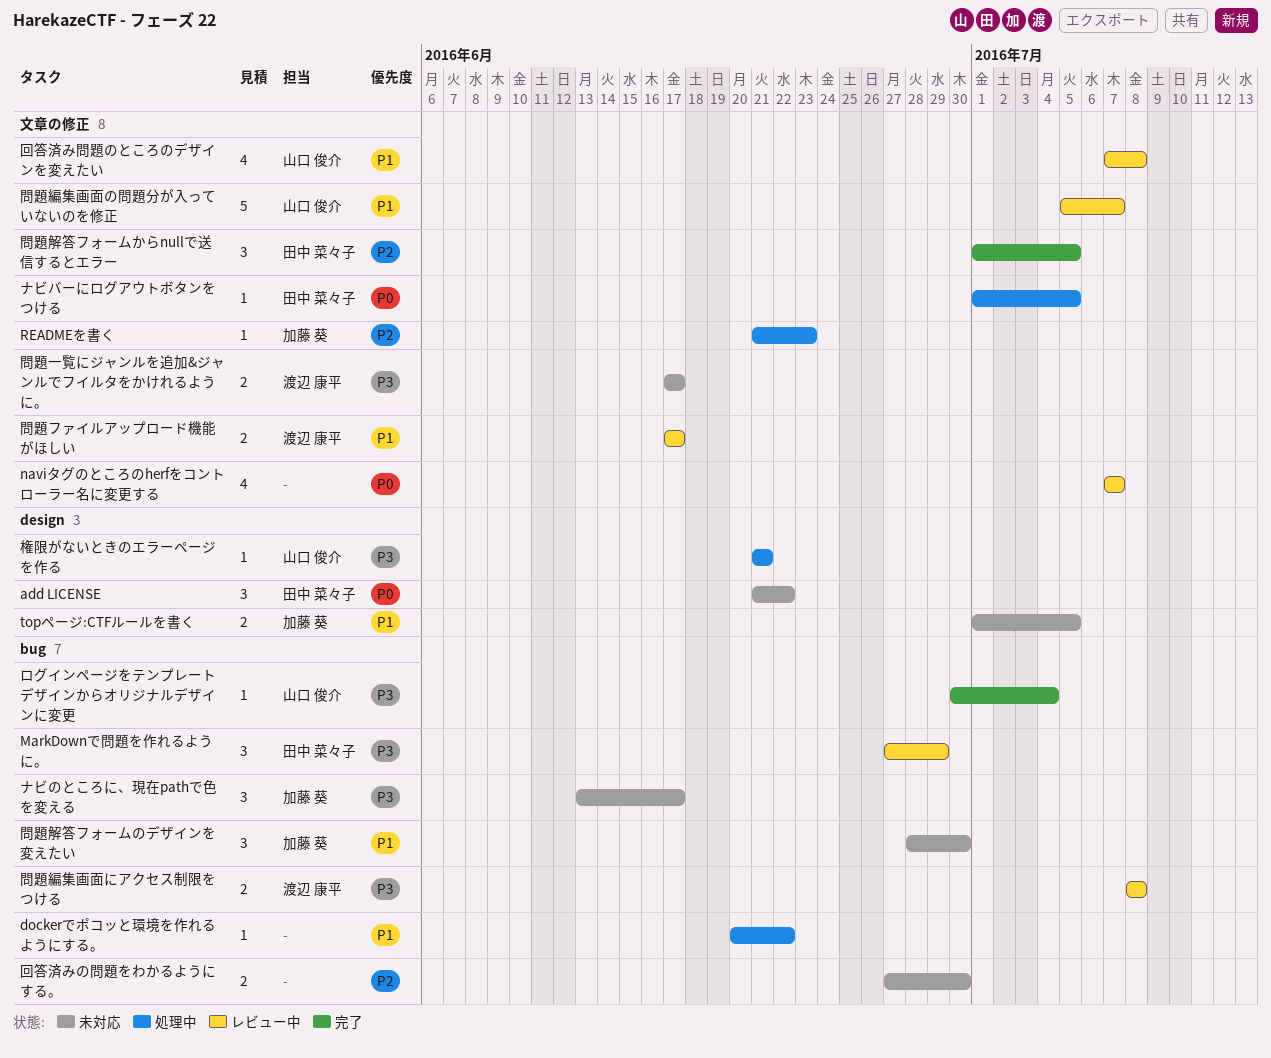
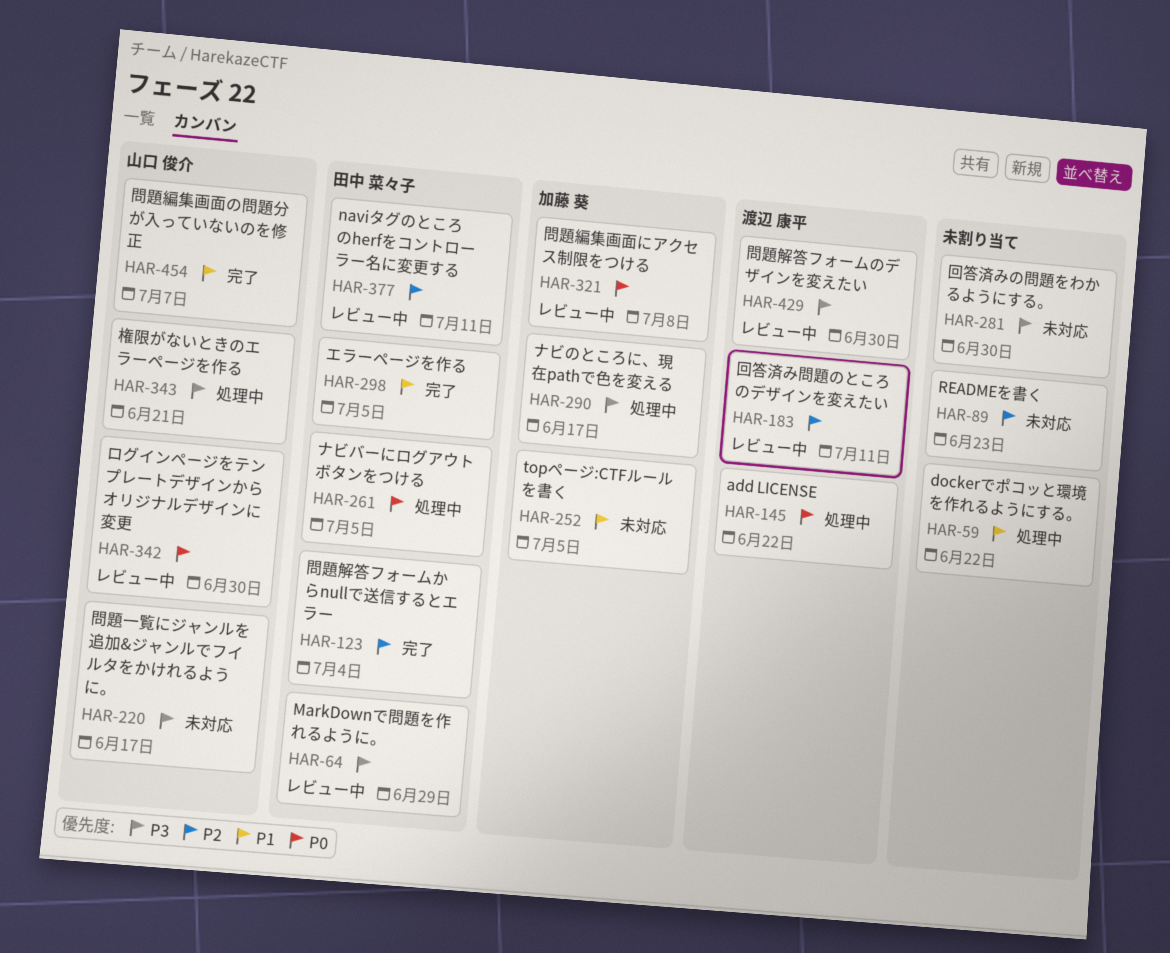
add LICENSE, status: 未対応 -> 処理中
add LICENSE, owner: 田中 菜々子 -> 渡辺 康平
naviタグのところのherfをコントローラー名に変更する, owner: none -> 田中 菜々子
naviタグのところのherfをコントローラー名に変更する, priority: P0 -> P2
naviタグのところのherfをコントローラー名に変更する, due: Jul 7 -> Jul 11
READMEを書く, status: 処理中 -> 未対応
READMEを書く, owner: 加藤 葵 -> none
エラーページを作る: none -> present
ナビのところに、現在pathで色を変える, status: 未対応 -> 処理中
ログインページをテンプレートデザインからオリジナルデザインに変更, status: 完了 -> レビュー中
ログインページをテンプレートデザインからオリジナルデザインに変更, priority: P3 -> P0
ログインページをテンプレートデザインからオリジナルデザインに変更, due: Jul 4 -> Jun 30
問題ファイルアップロード機能がほしい: present -> none
問題一覧にジャンルを追加&ジャンルでフイルタをかけれるように。, owner: 渡辺 康平 -> 山口 俊介
問題編集画面にアクセス制限をつける, owner: 渡辺 康平 -> 加藤 葵
問題編集画面にアクセス制限をつける, priority: P3 -> P0
問題編集画面の問題分が入っていないのを修正, status: レビュー中 -> 完了
問題解答フォームからnullで送信するとエラー, due: Jul 5 -> Jul 4
問題解答フォームのデザインを変えたい, status: 未対応 -> レビュー中
問題解答フォームのデザインを変えたい, owner: 加藤 葵 -> 渡辺 康平
問題解答フォームのデザインを変えたい, priority: P1 -> P3
回答済みの問題をわかるようにする。, priority: P2 -> P3
回答済み問題のところのデザインを変えたい, owner: 山口 俊介 -> 渡辺 康平
回答済み問題のところのデザインを変えたい, priority: P1 -> P2
回答済み問題のところのデザインを変えたい, due: Jul 8 -> Jul 11

